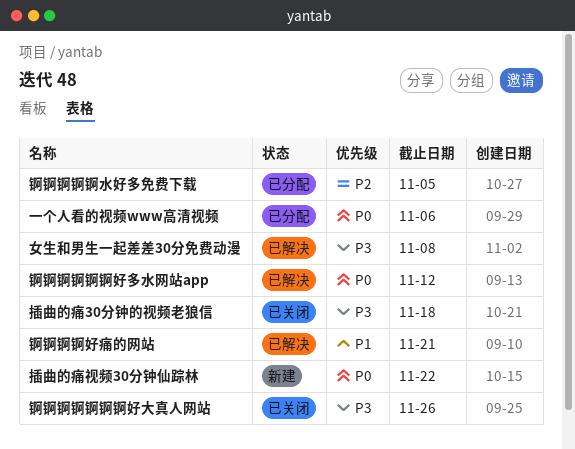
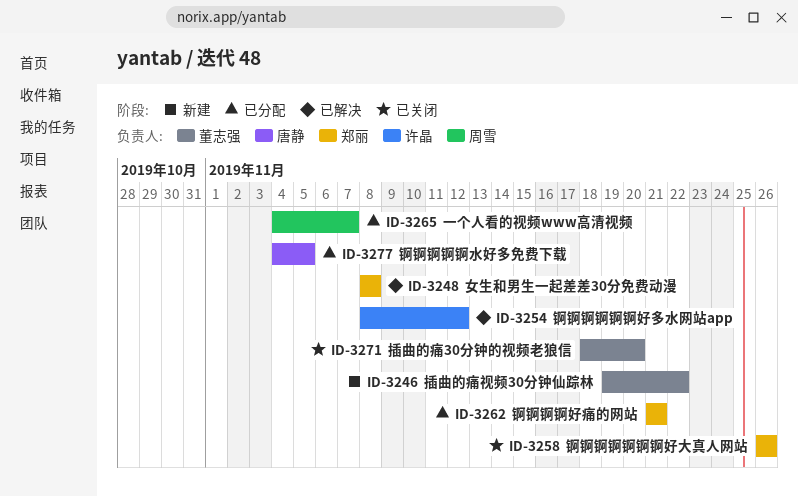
一个人看的视频www高清视频, due: Nov 6 -> Nov 7
插曲的痛30分钟的视频老狼信, due: Nov 18 -> Nov 20
锕锕锕锕好痛的网站, status: 已解决 -> 已分配

